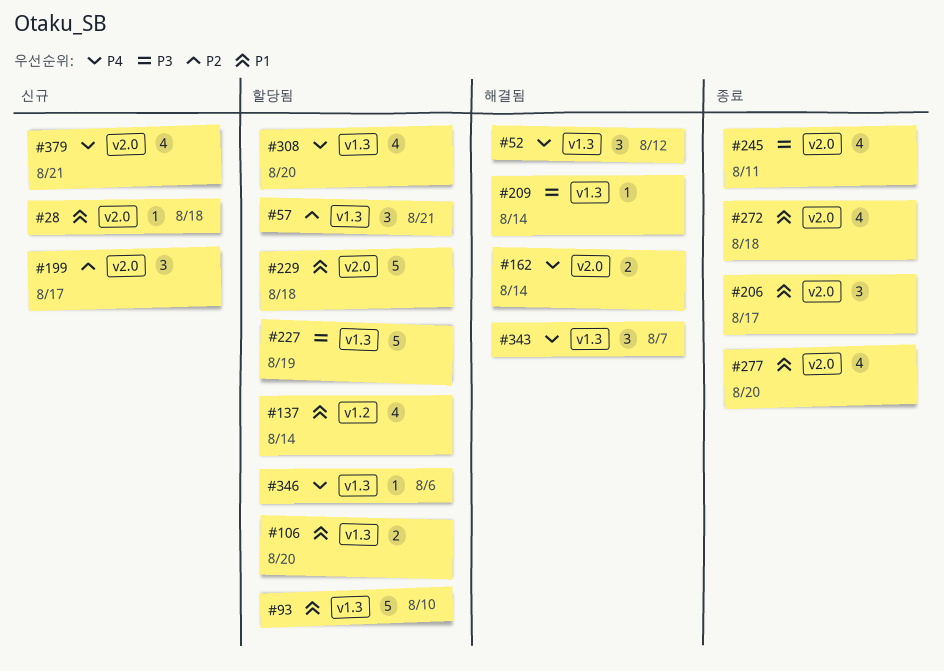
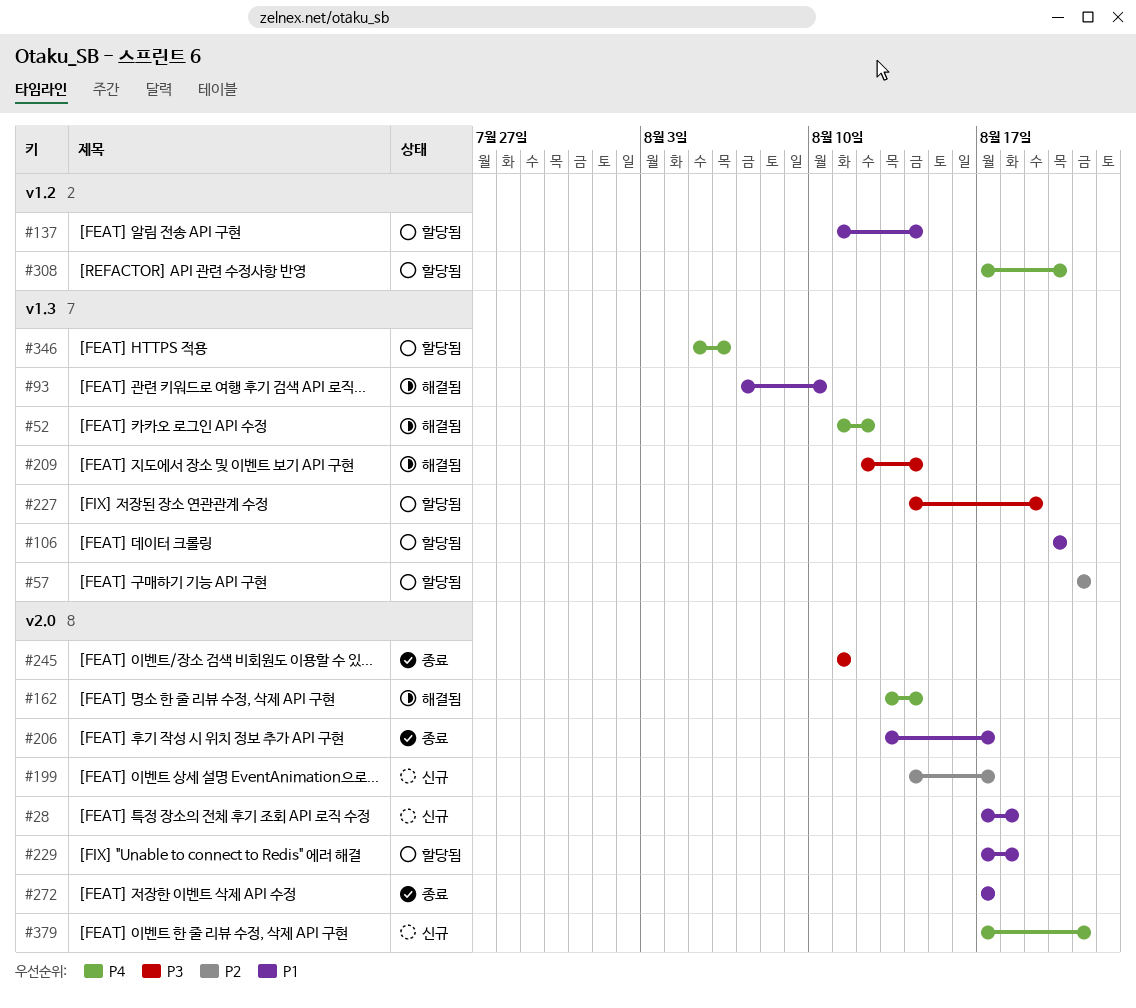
#93, status: 할당됨 -> 해결됨
#272, due: Aug 18 -> Aug 17
#277: present -> none
#308, label: v1.3 -> v1.2
#343: present -> none

